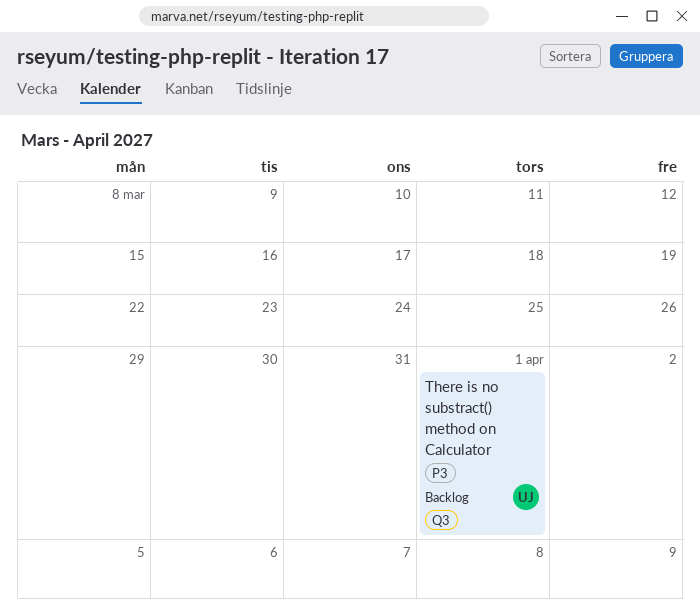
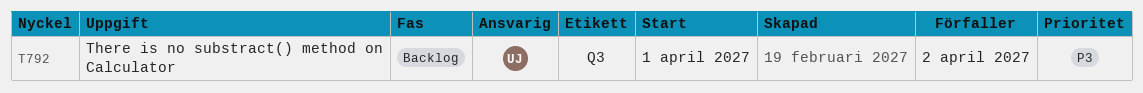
There is no substract() method on Calculator, due: Apr 1 -> Apr 2

